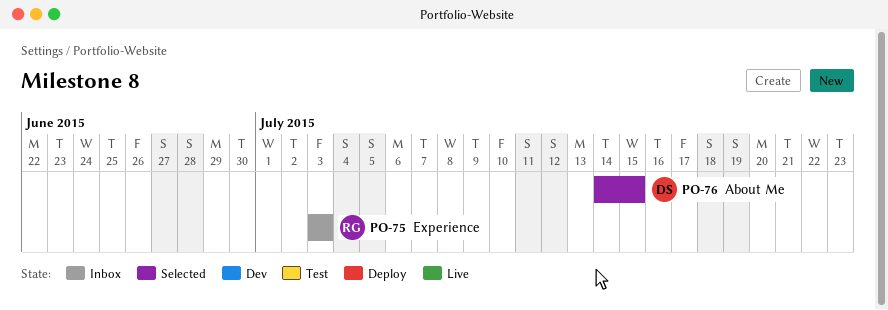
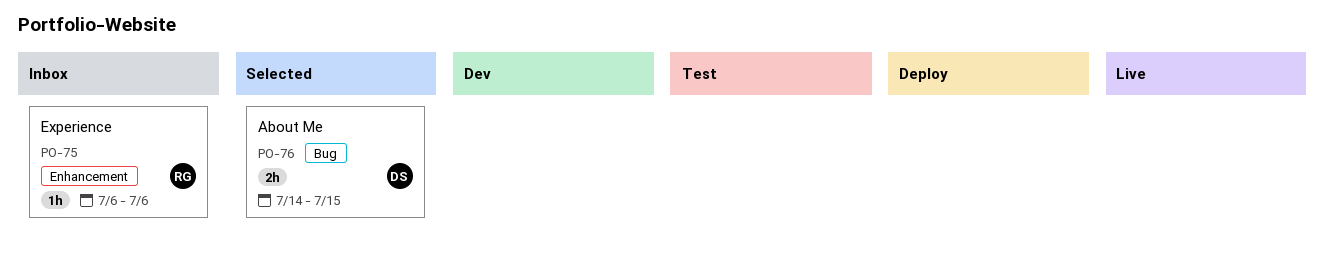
PO-75, start: Jul 3 -> Jul 6
PO-75, due: Jul 3 -> Jul 6

